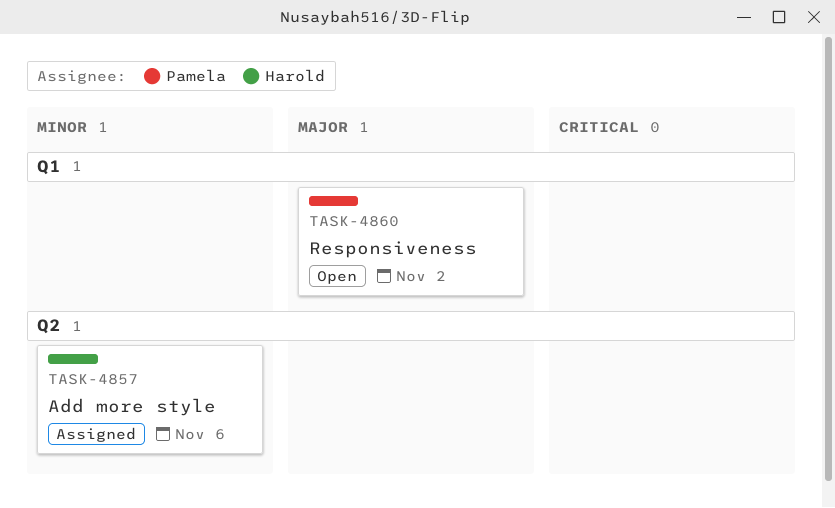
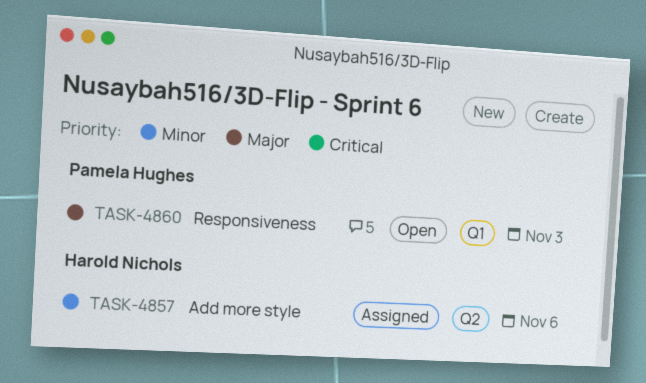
TASK-4860, due: Nov 2 -> Nov 3

